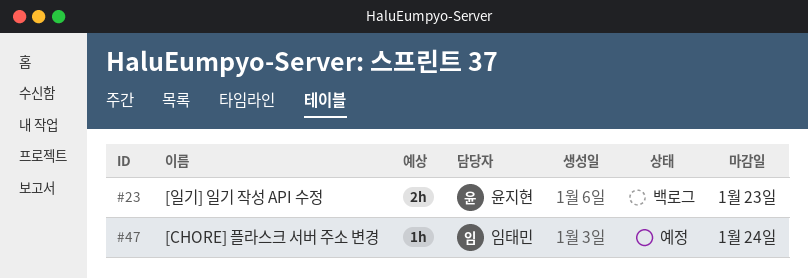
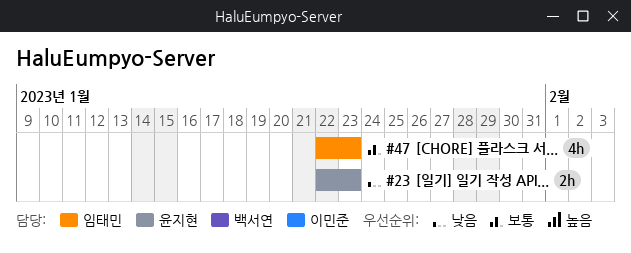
#47, estimate: 1h -> 4h
#47, due: Jan 24 -> Jan 23

